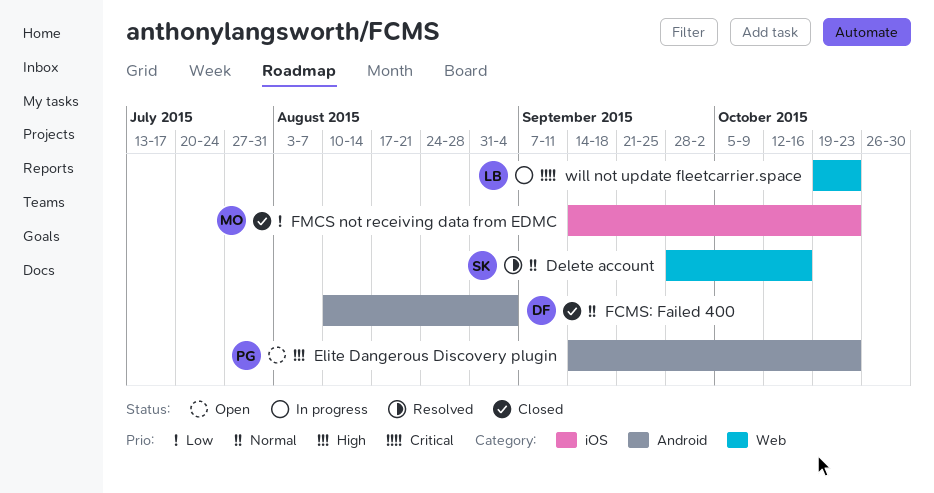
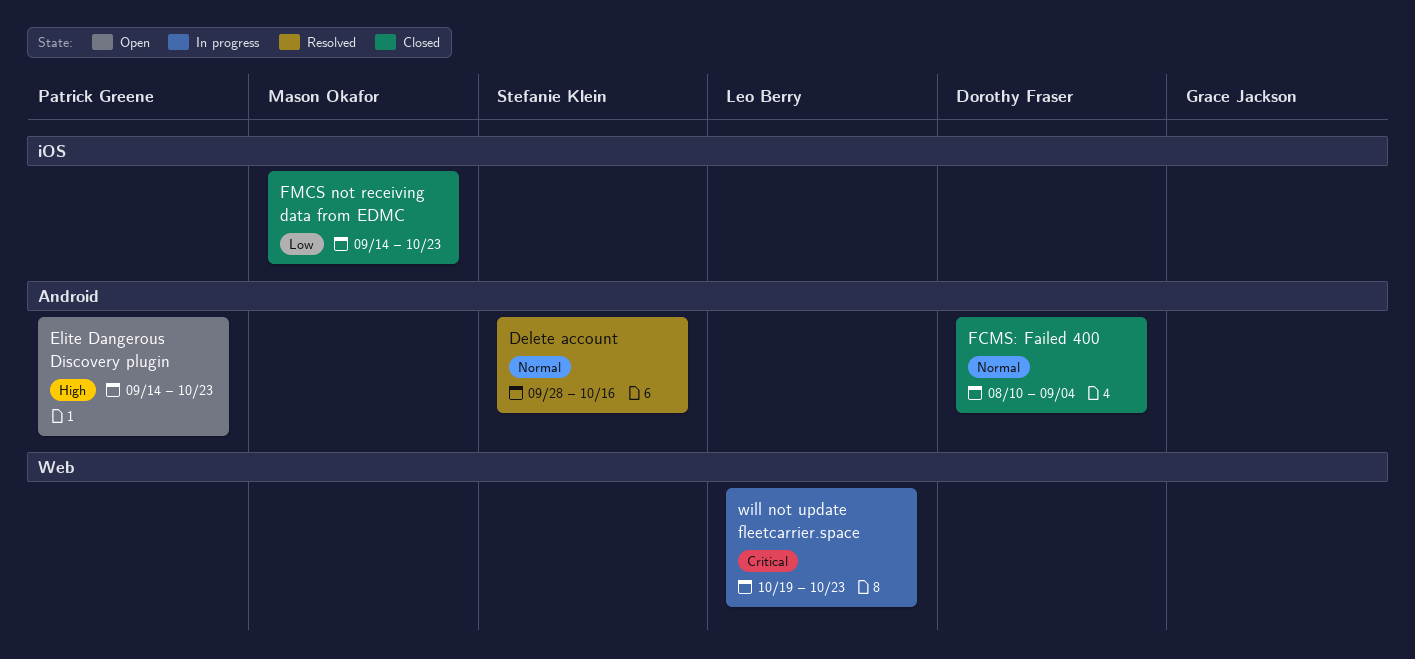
Delete account, label: Web -> Android

